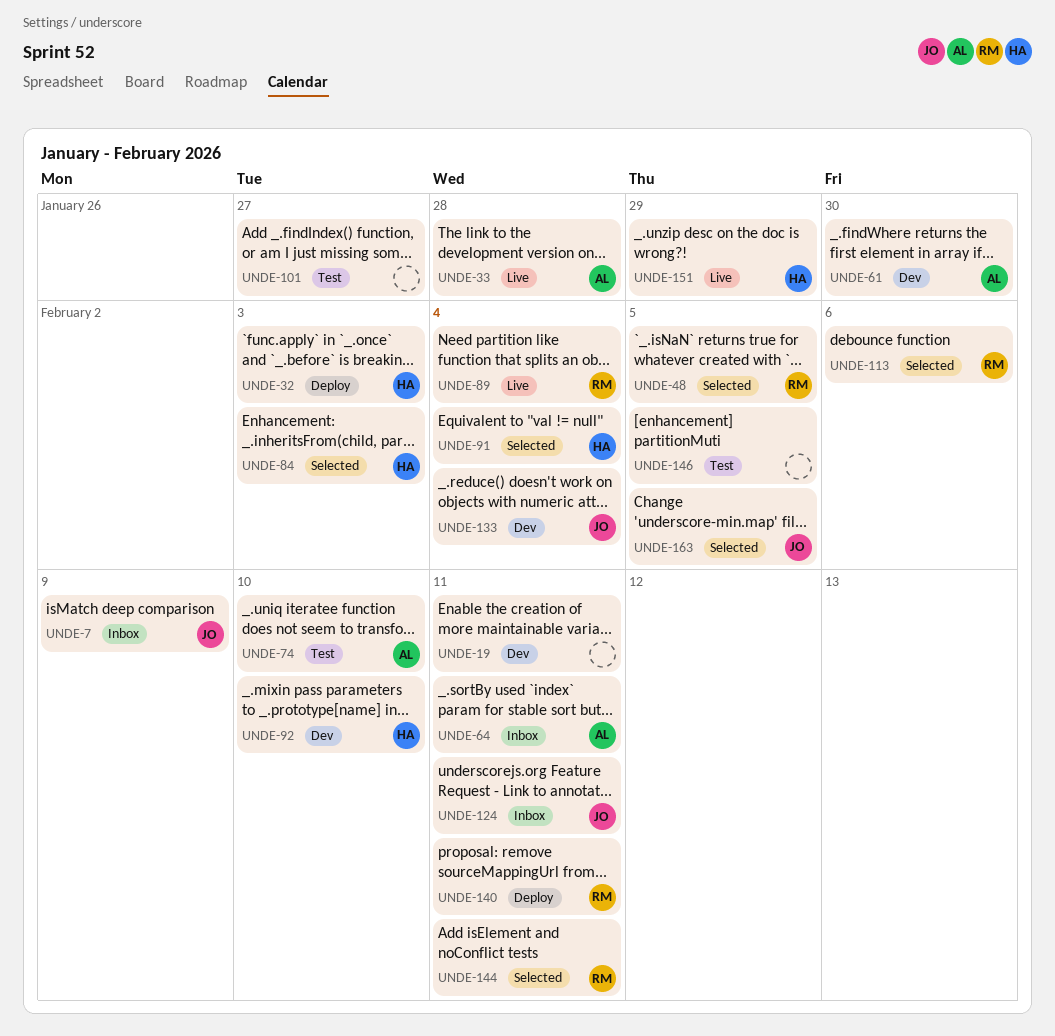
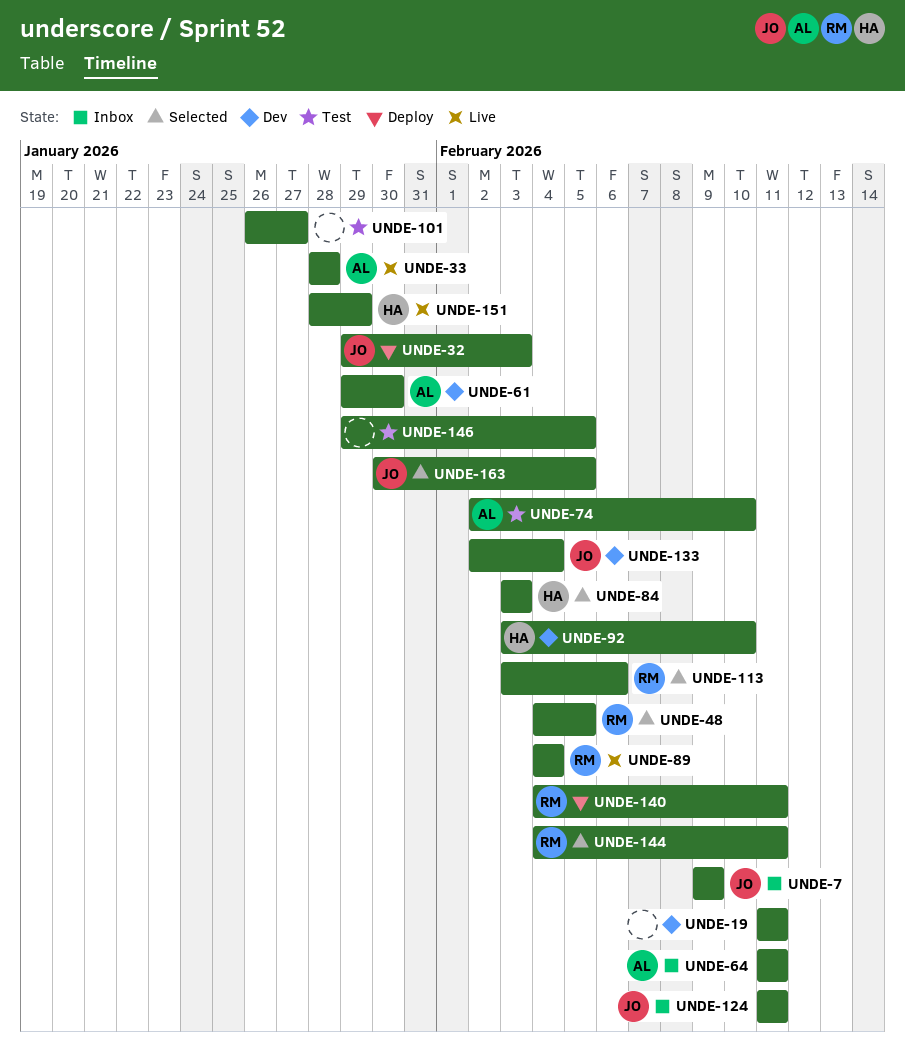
UNDE-32, owner: HA -> JO
UNDE-91: present -> none

